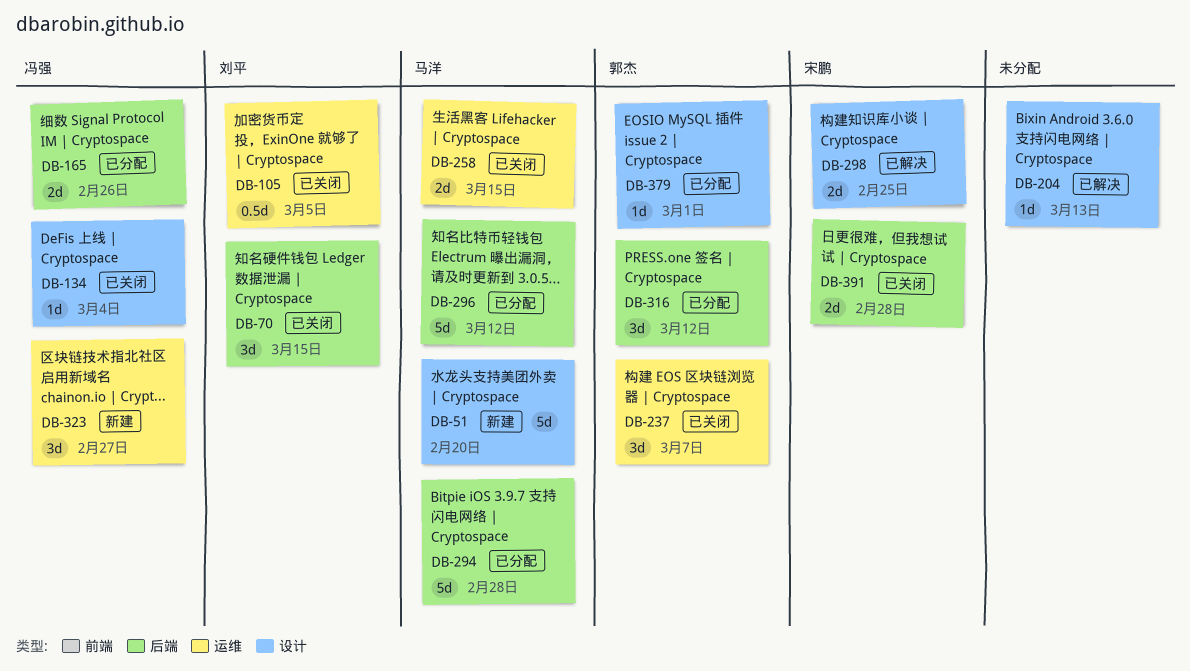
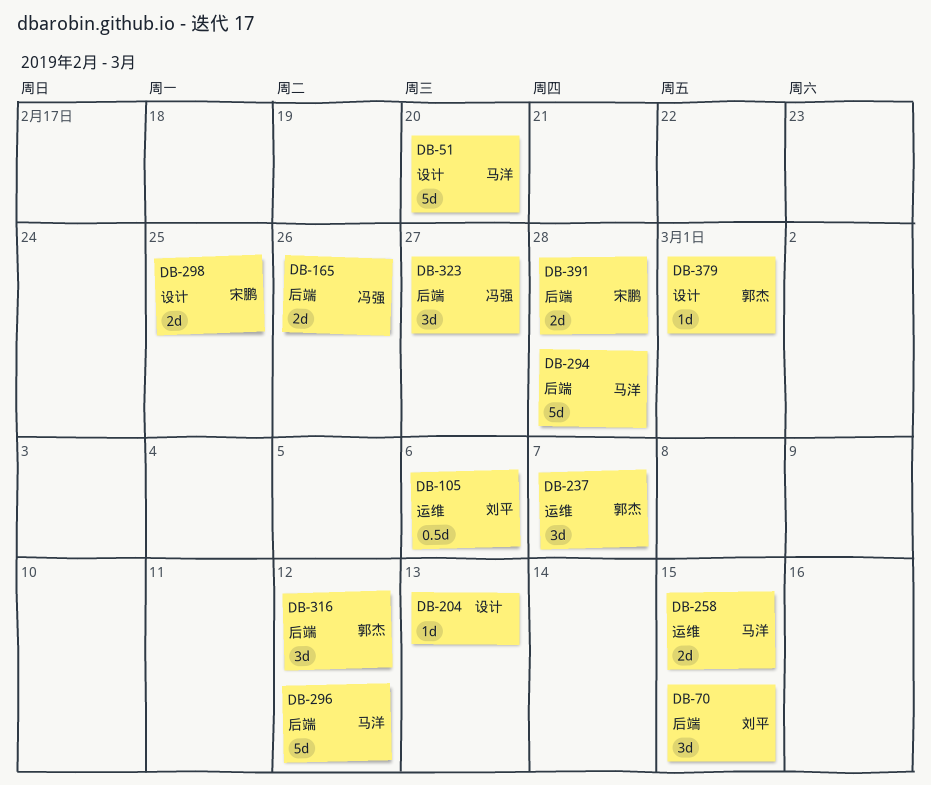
DB-105, due: Mar 5 -> Mar 6
DB-134: present -> none
DB-323, label: 运维 -> 后端

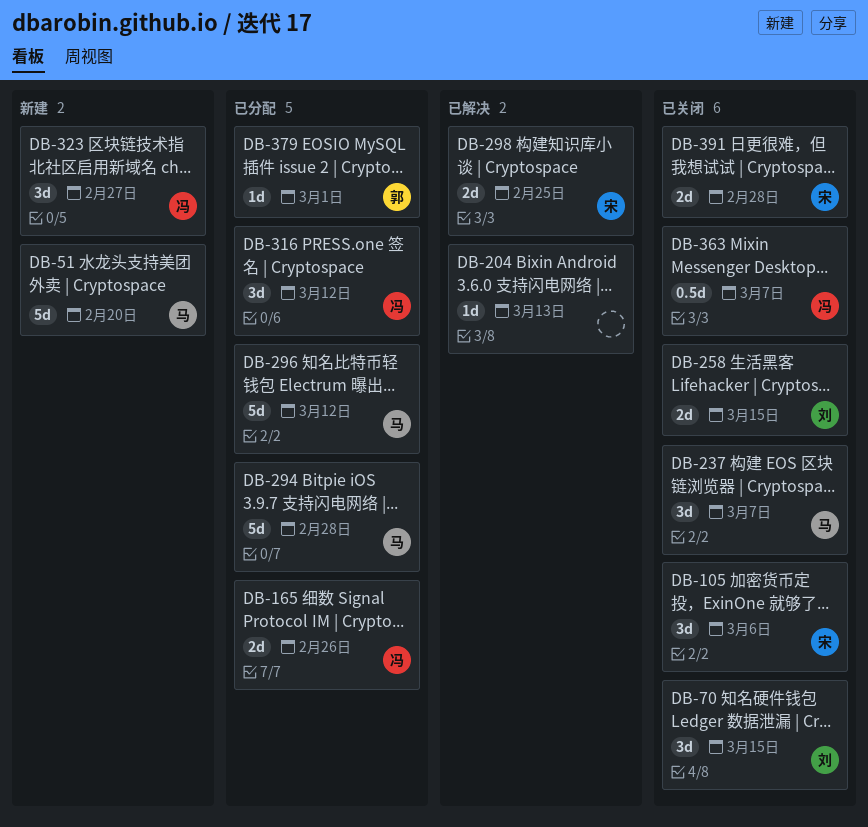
DB-105, owner: 刘平 -> 宋鹏
DB-105, estimate: 0.5d -> 3d
DB-237, owner: 郭杰 -> 马洋
DB-258, owner: 马洋 -> 刘平
DB-316, owner: 郭杰 -> 冯强
DB-363: none -> present

